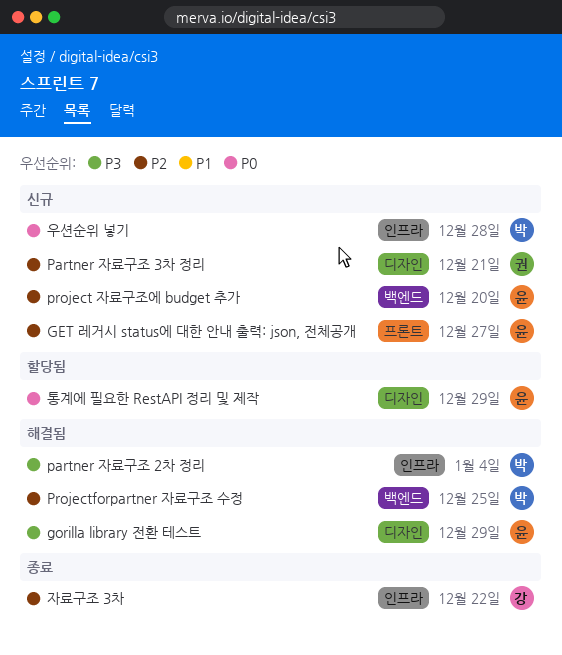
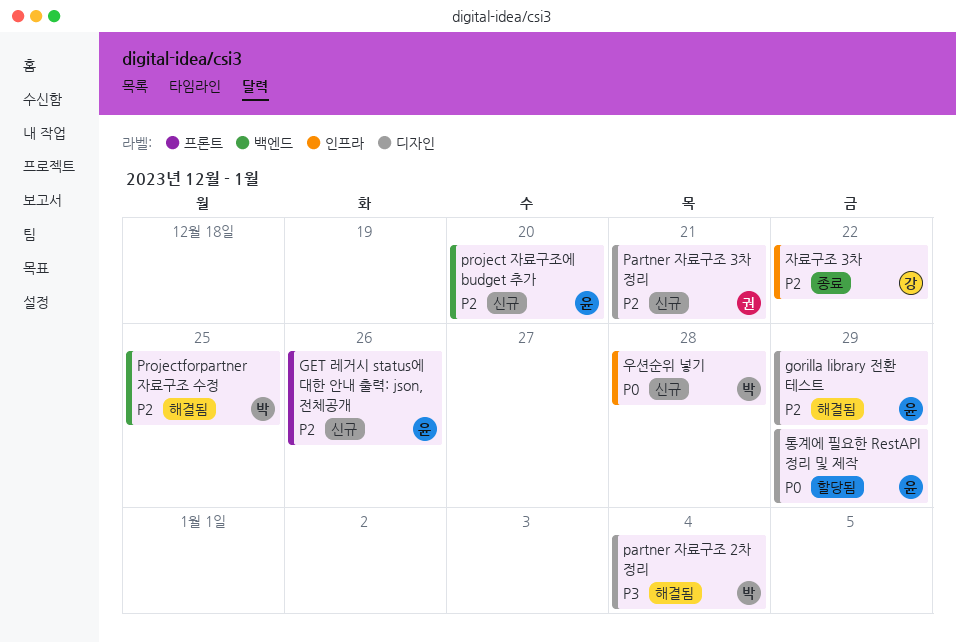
GET 레거시 status에 대한 안내 출력: json, 전체공개, due: Dec 27 -> Dec 26
gorilla library 전환 테스트, priority: P3 -> P2
partner 자료구조 2차 정리, label: 인프라 -> 디자인

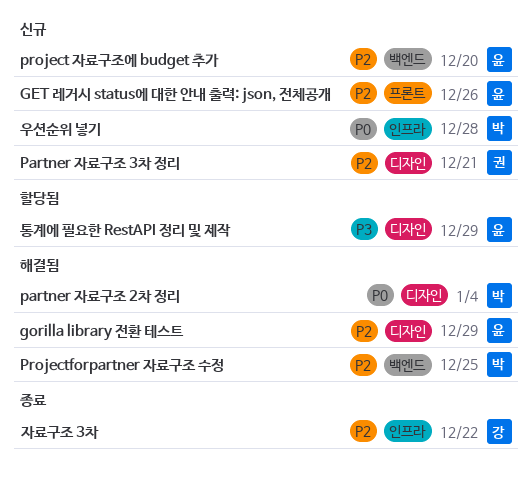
partner 자료구조 2차 정리, priority: P3 -> P0
통계에 필요한 RestAPI 정리 및 제작, priority: P0 -> P3

